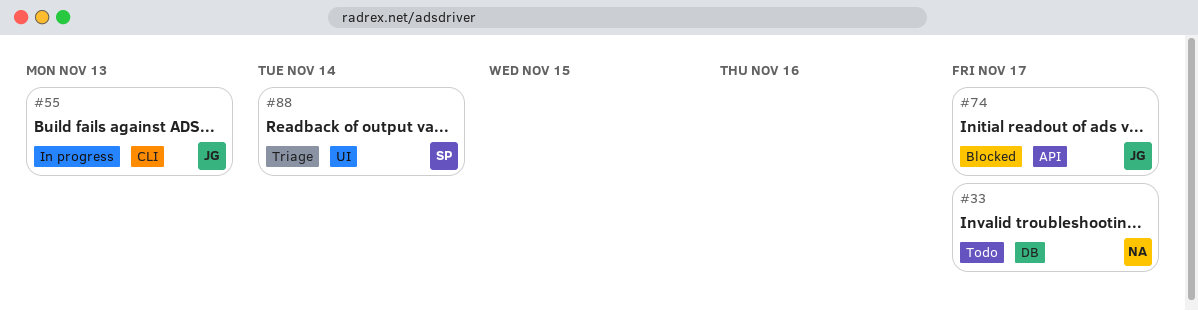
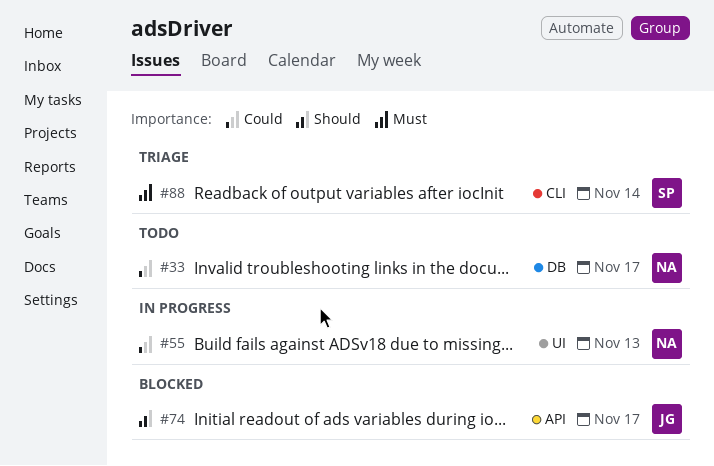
#55, owner: JG -> NA
#55, label: CLI -> UI
#88, label: UI -> CLI

